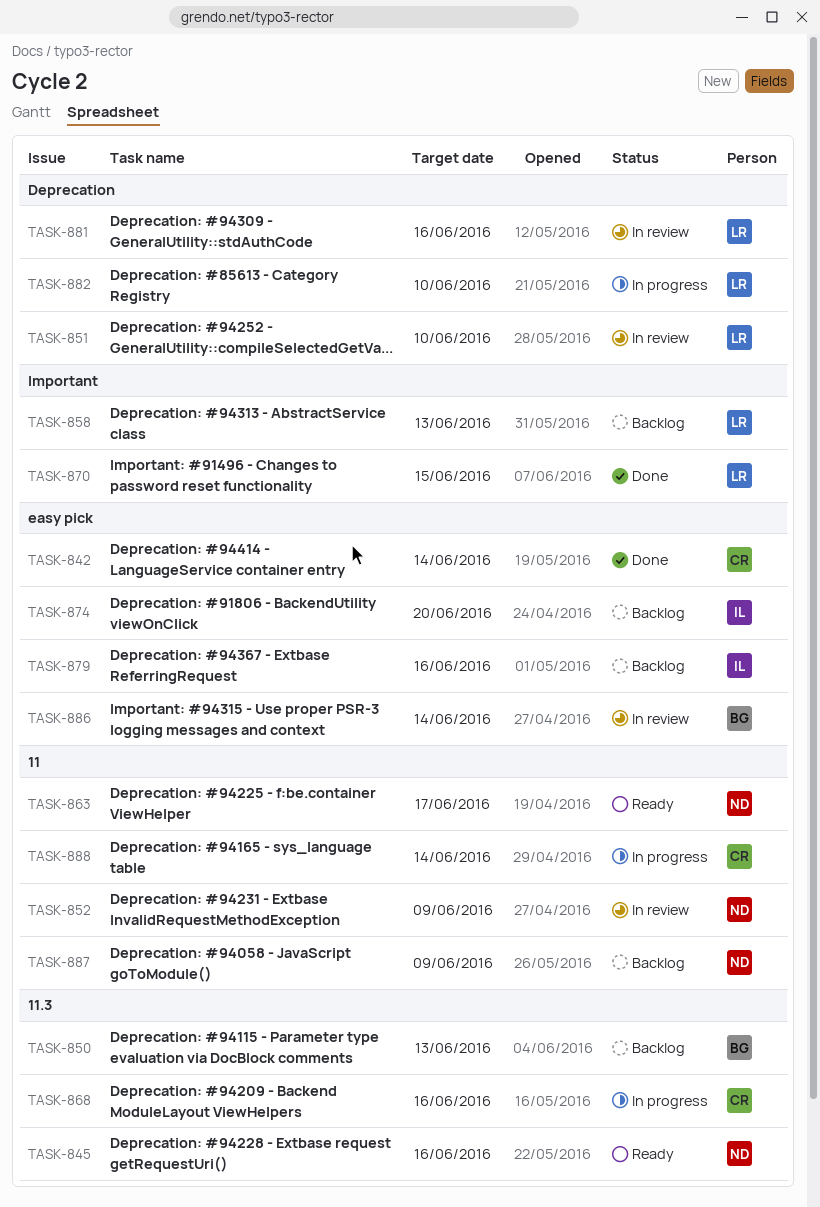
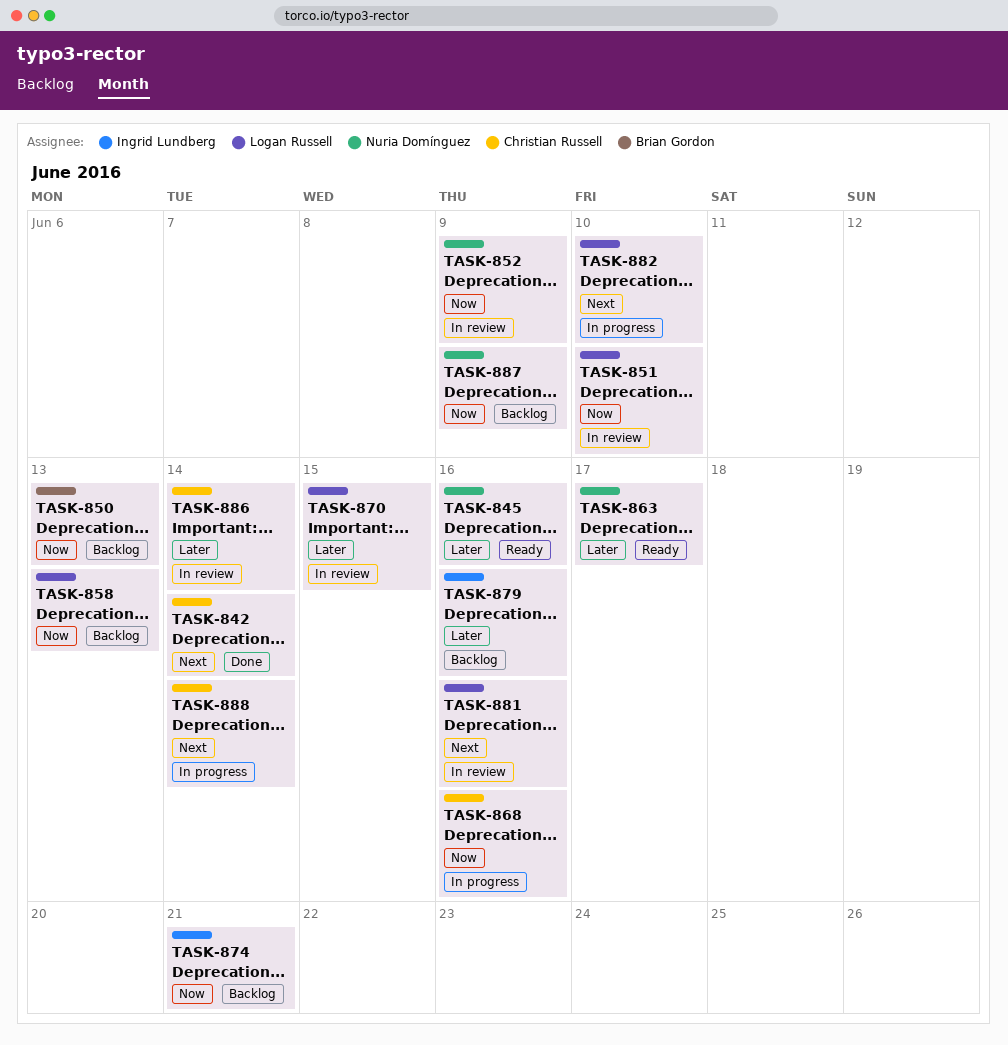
TASK-870, status: Done -> In review
TASK-874, due: Jun 20 -> Jun 21
TASK-886, owner: Brian Gordon -> Christian Russell

